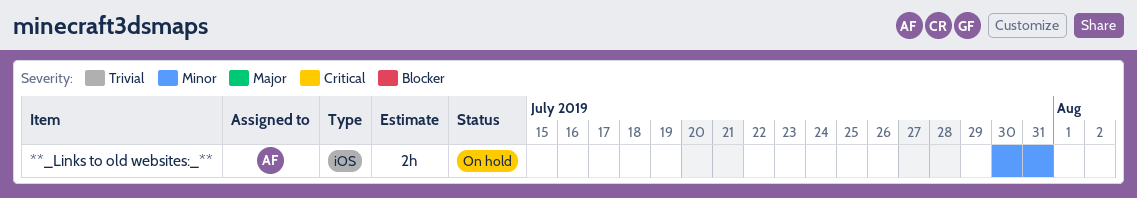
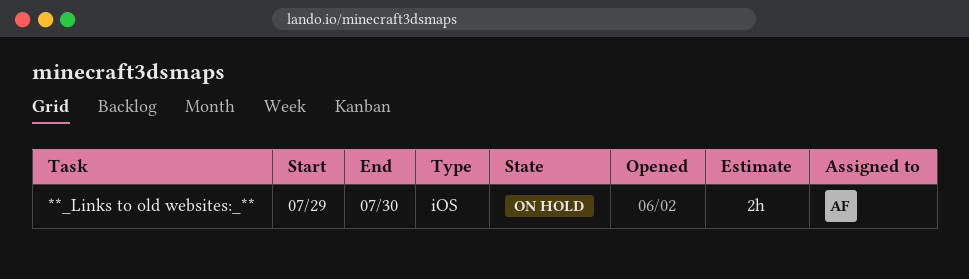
**_Links to old websites:_**, start: Jul 30 -> Jul 29
**_Links to old websites:_**, due: Jul 31 -> Jul 30

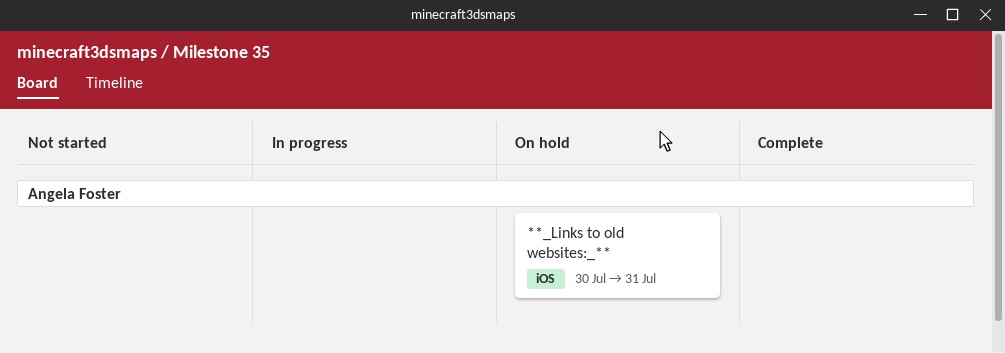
**_Links to old websites:_**, start: Jul 29 -> Jul 30
**_Links to old websites:_**, due: Jul 30 -> Jul 31

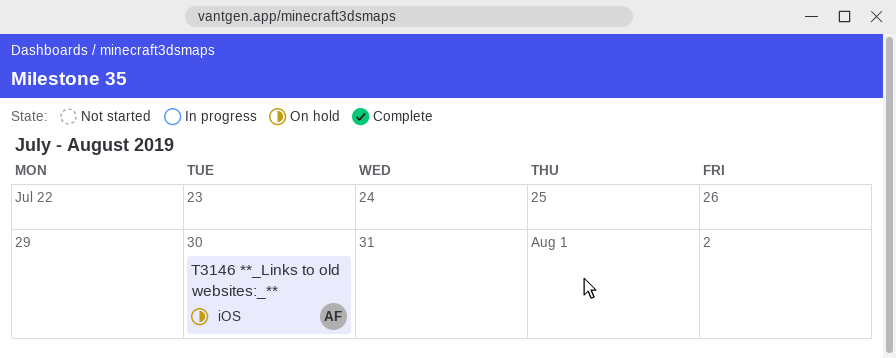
**_Links to old websites:_**, due: Jul 31 -> Jul 30

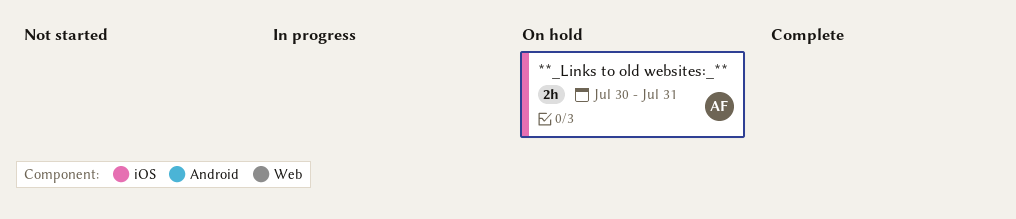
**_Links to old websites:_**, due: Jul 30 -> Jul 31

